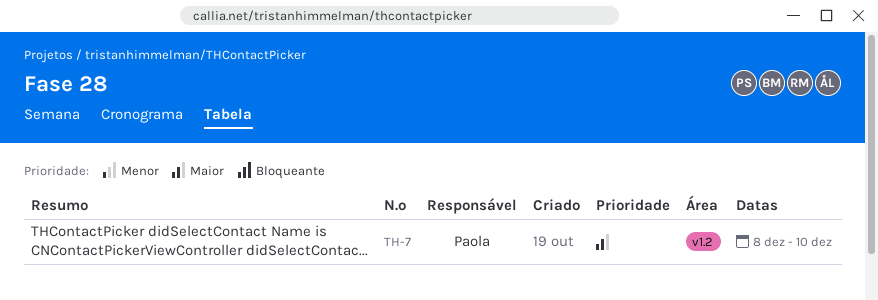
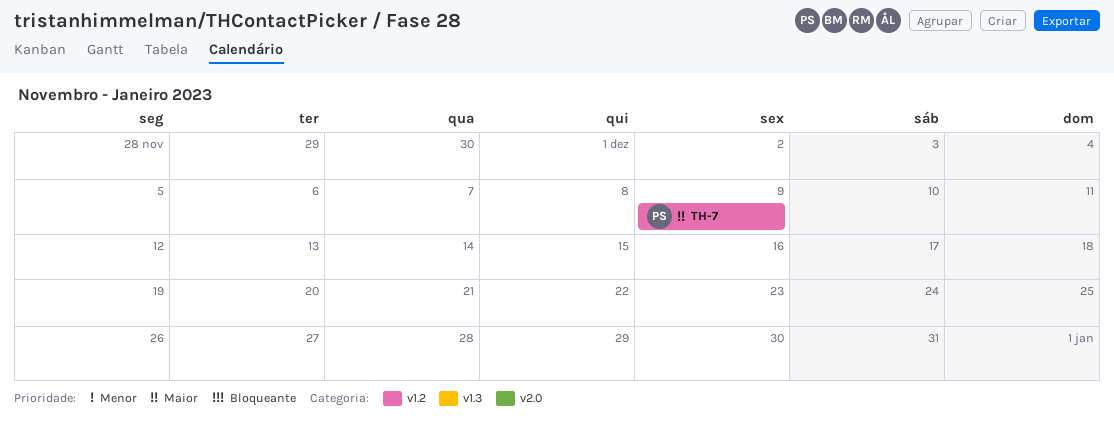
TH-7, start: Dec 8 -> Dec 9
TH-7, due: Dec 10 -> Dec 9

